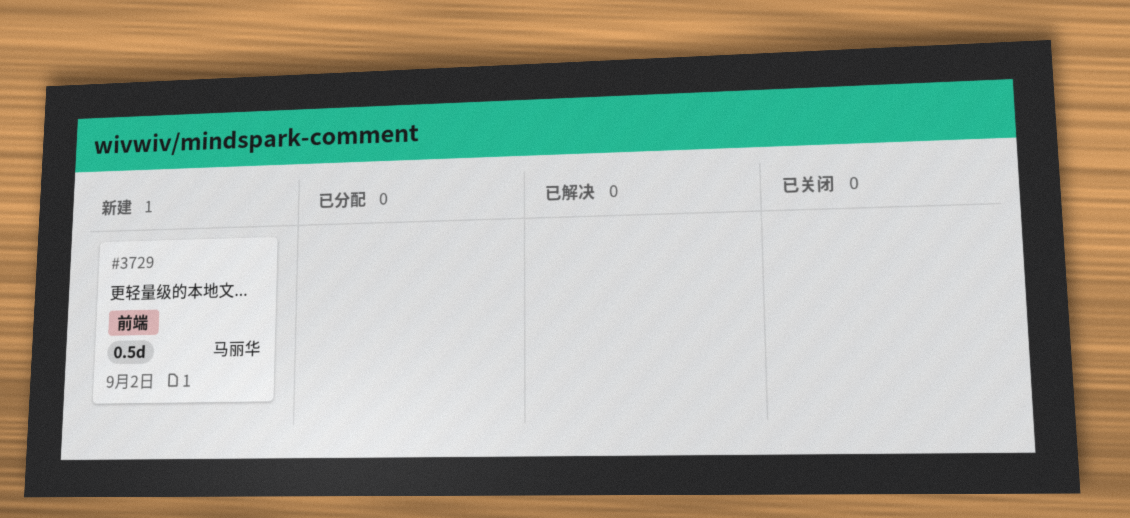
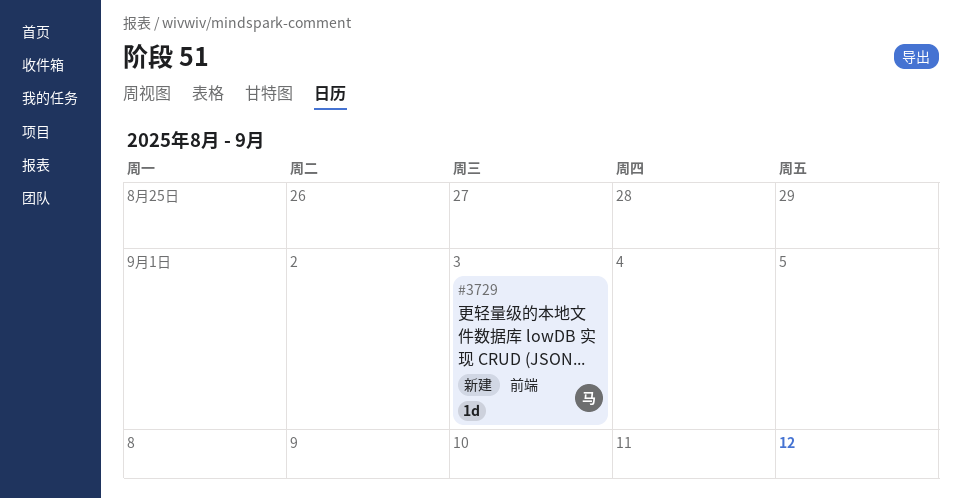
#3729, estimate: 0.5d -> 1d
#3729, due: Sep 2 -> Sep 3

